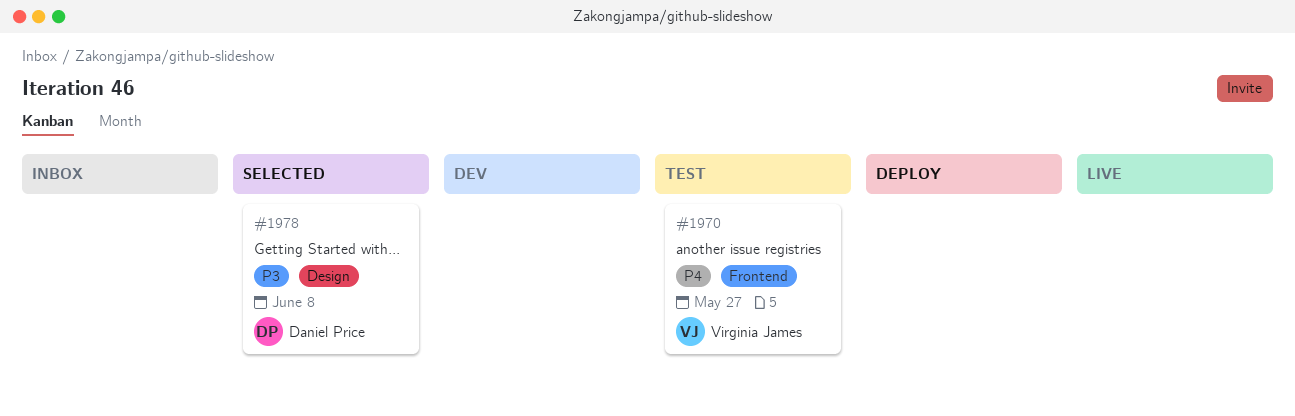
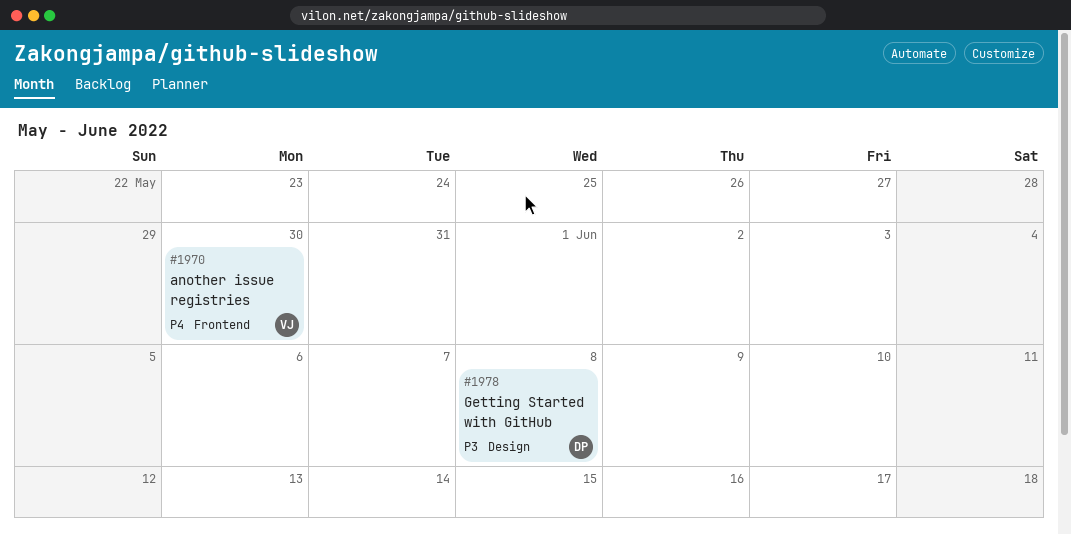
#1970, due: May 27 -> May 30

